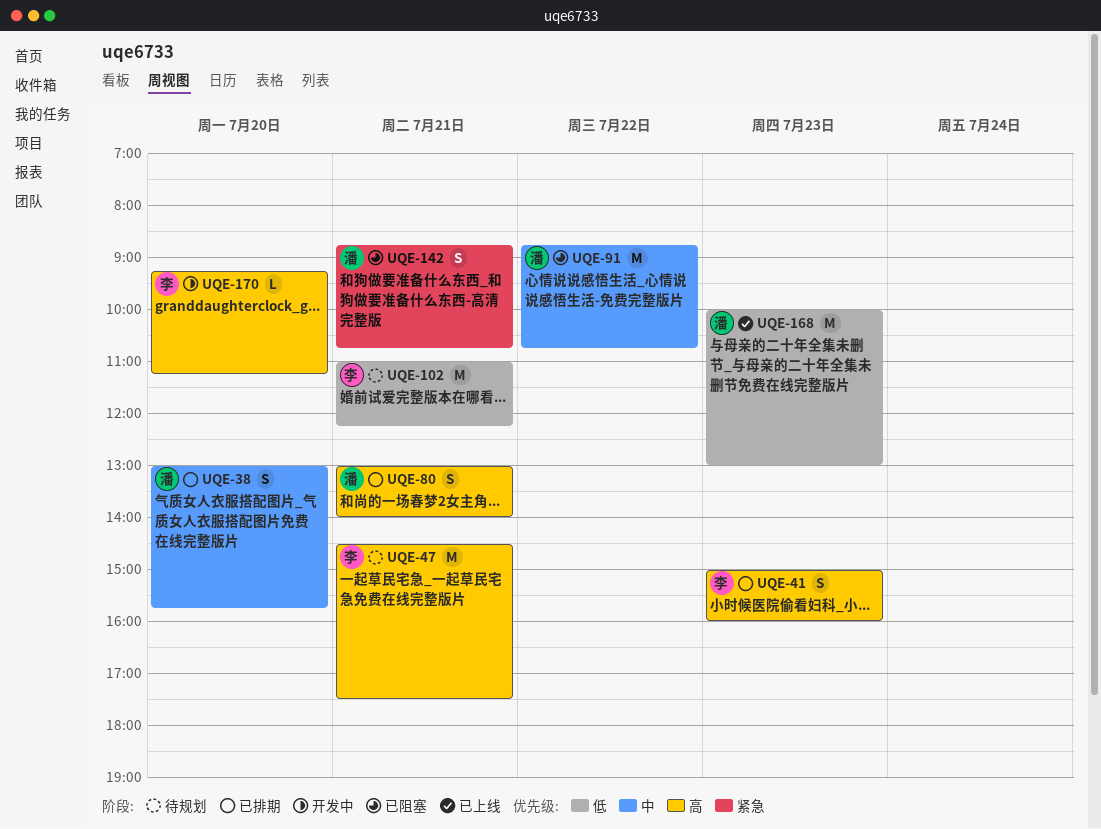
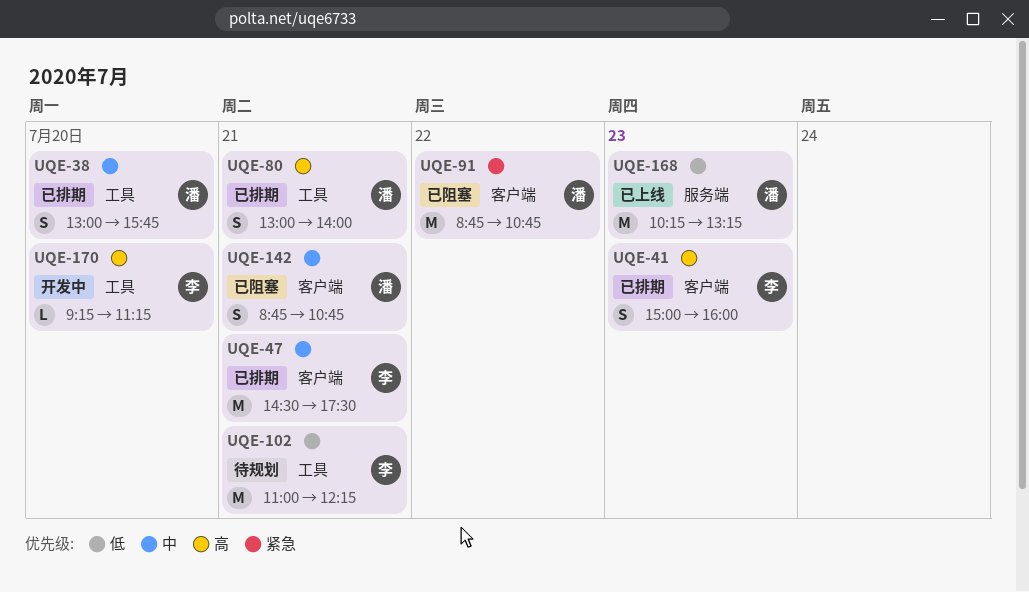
UQE-47, status: 待规划 -> 已排期
UQE-47, priority: 高 -> 中
UQE-91, priority: 中 -> 紧急
UQE-142, priority: 紧急 -> 中
UQE-168, begins: 10:00 -> 10:15
UQE-168, ends: 13:00 -> 13:15

